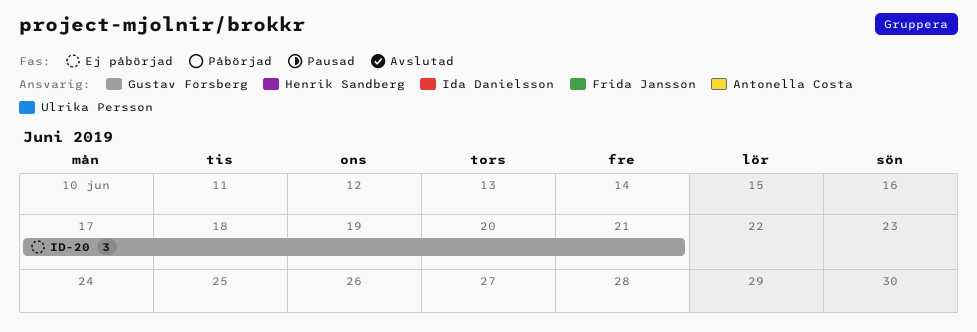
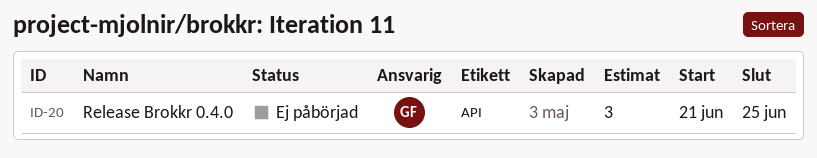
ID-20, start: Jun 17 -> Jun 21
ID-20, due: Jun 21 -> Jun 25

